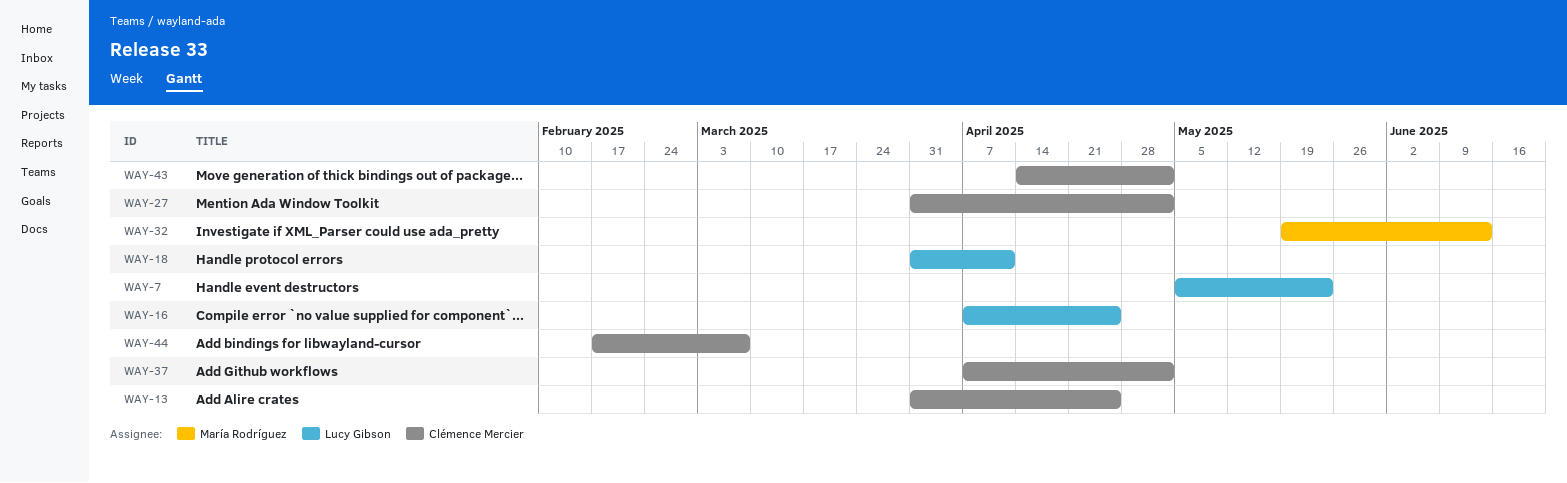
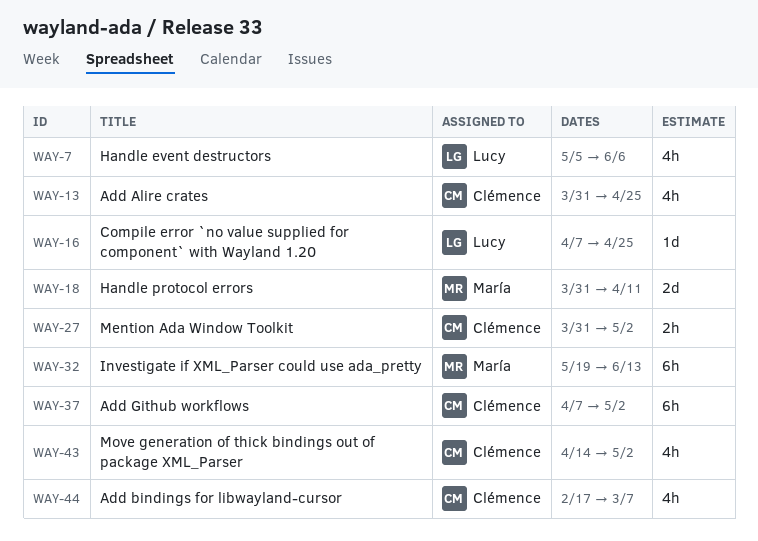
WAY-7, due: May 23 -> Jun 6
WAY-18, owner: Lucy Gibson -> María Rodríguez

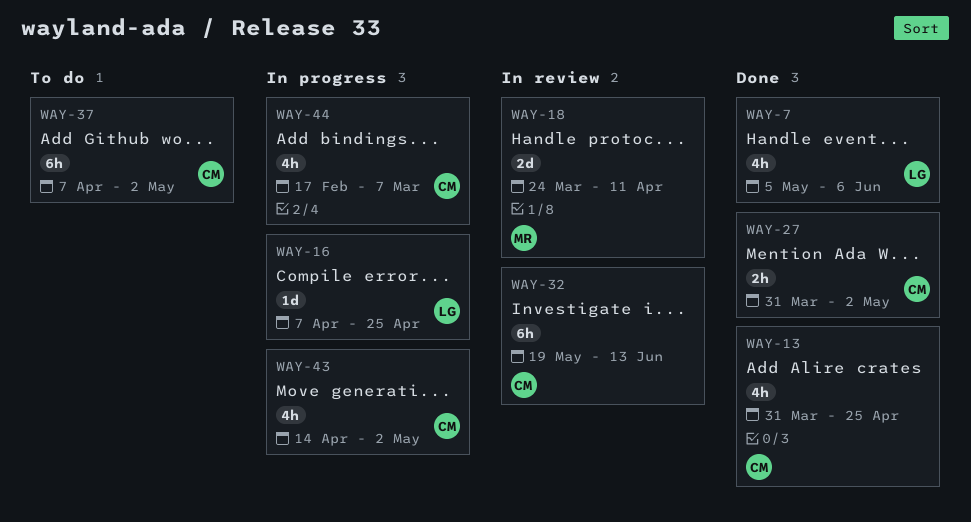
WAY-18, start: Mar 31 -> Mar 24
WAY-32, owner: María -> Clémence

